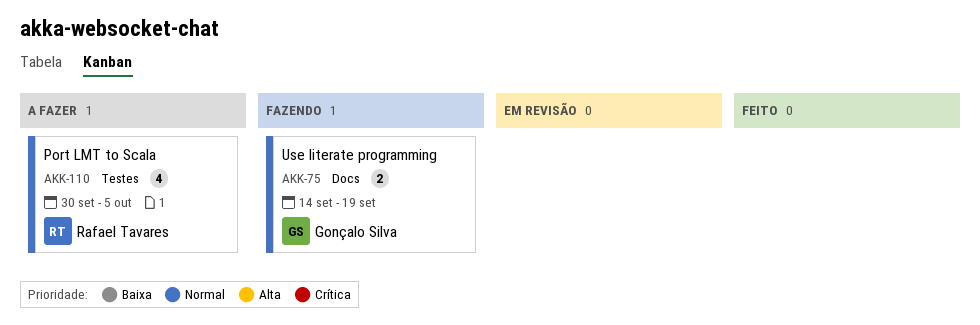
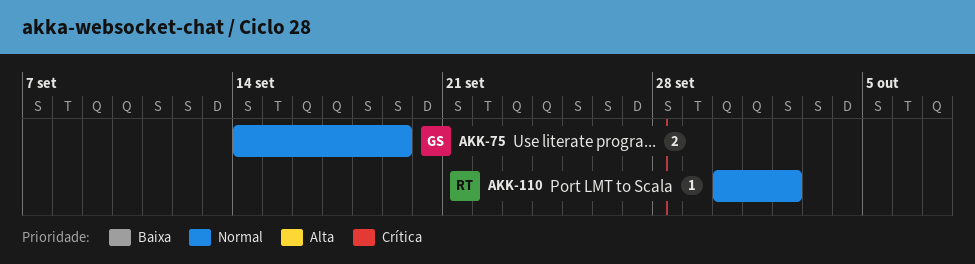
AKK-110, estimate: 4 -> 1
AKK-110, due: Oct 5 -> Oct 2

